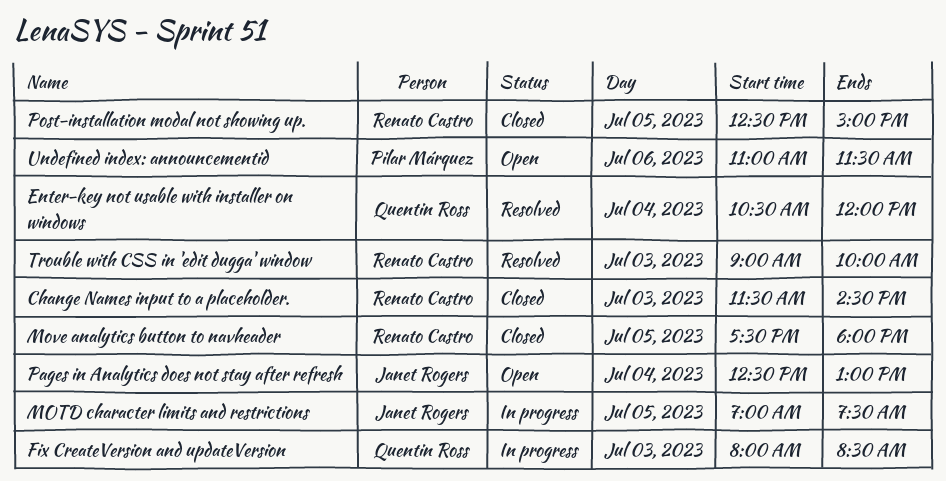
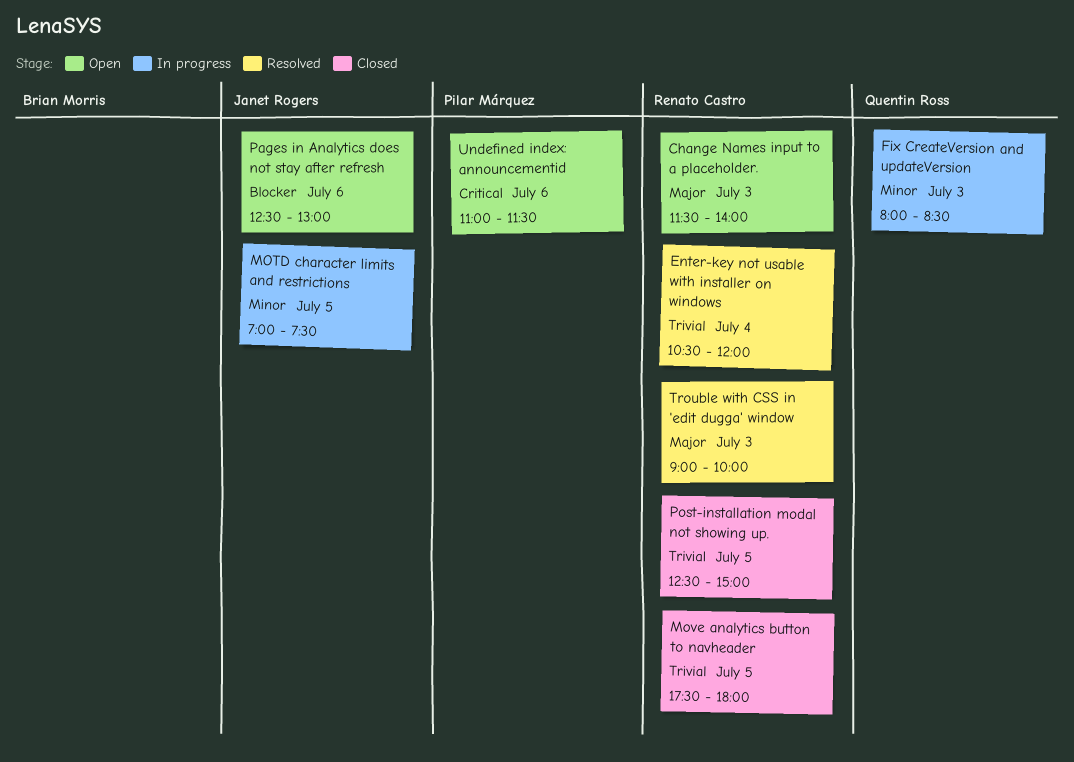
Change Names input to a placeholder., status: Closed -> Open
Change Names input to a placeholder., ends: 14:30 -> 14:00
Enter-key not usable with installer on windows, owner: Quentin Ross -> Renato Castro
Pages in Analytics does not stay after refresh, day: Jul 4 -> Jul 6

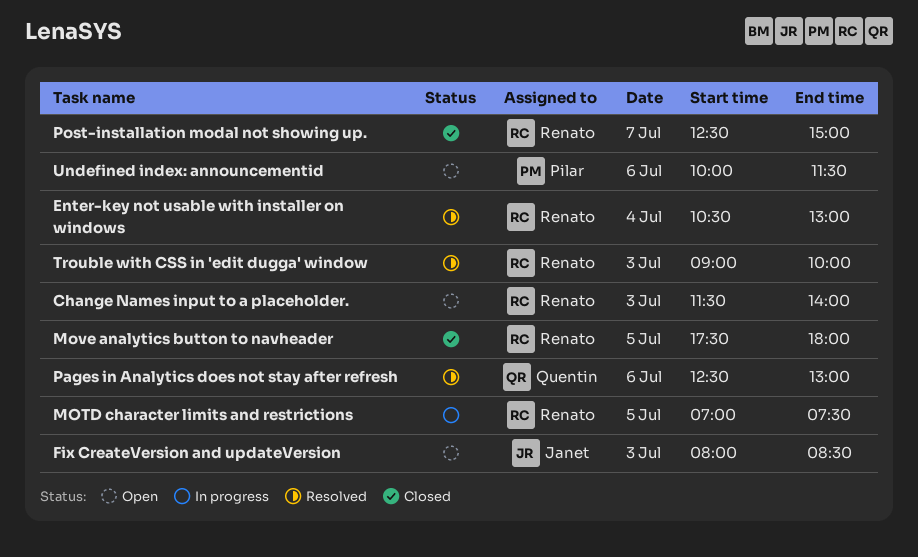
Enter-key not usable with installer on windows, ends: 12:00 -> 13:00
Fix CreateVersion and updateVersion, status: In progress -> Open
Fix CreateVersion and updateVersion, owner: Quentin Ross -> Janet Rogers
MOTD character limits and restrictions, owner: Janet Rogers -> Renato Castro
Pages in Analytics does not stay after refresh, status: Open -> Resolved
Pages in Analytics does not stay after refresh, owner: Janet Rogers -> Quentin Ross
Post-installation modal not showing up., day: Jul 5 -> Jul 7
Undefined index: announcementid, begins: 11:00 -> 10:00

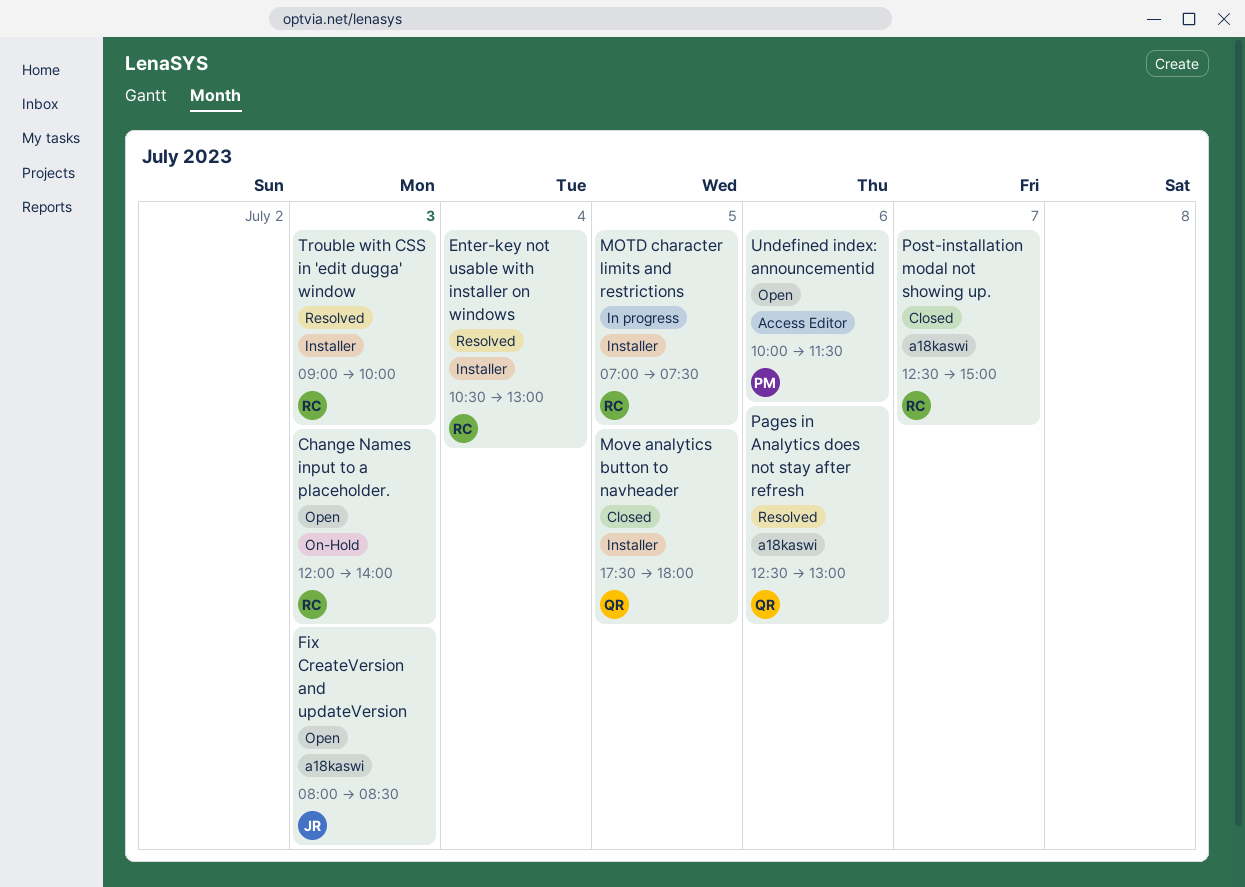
Change Names input to a placeholder., begins: 11:30 -> 12:00
Move analytics button to navheader, owner: Renato -> Quentin

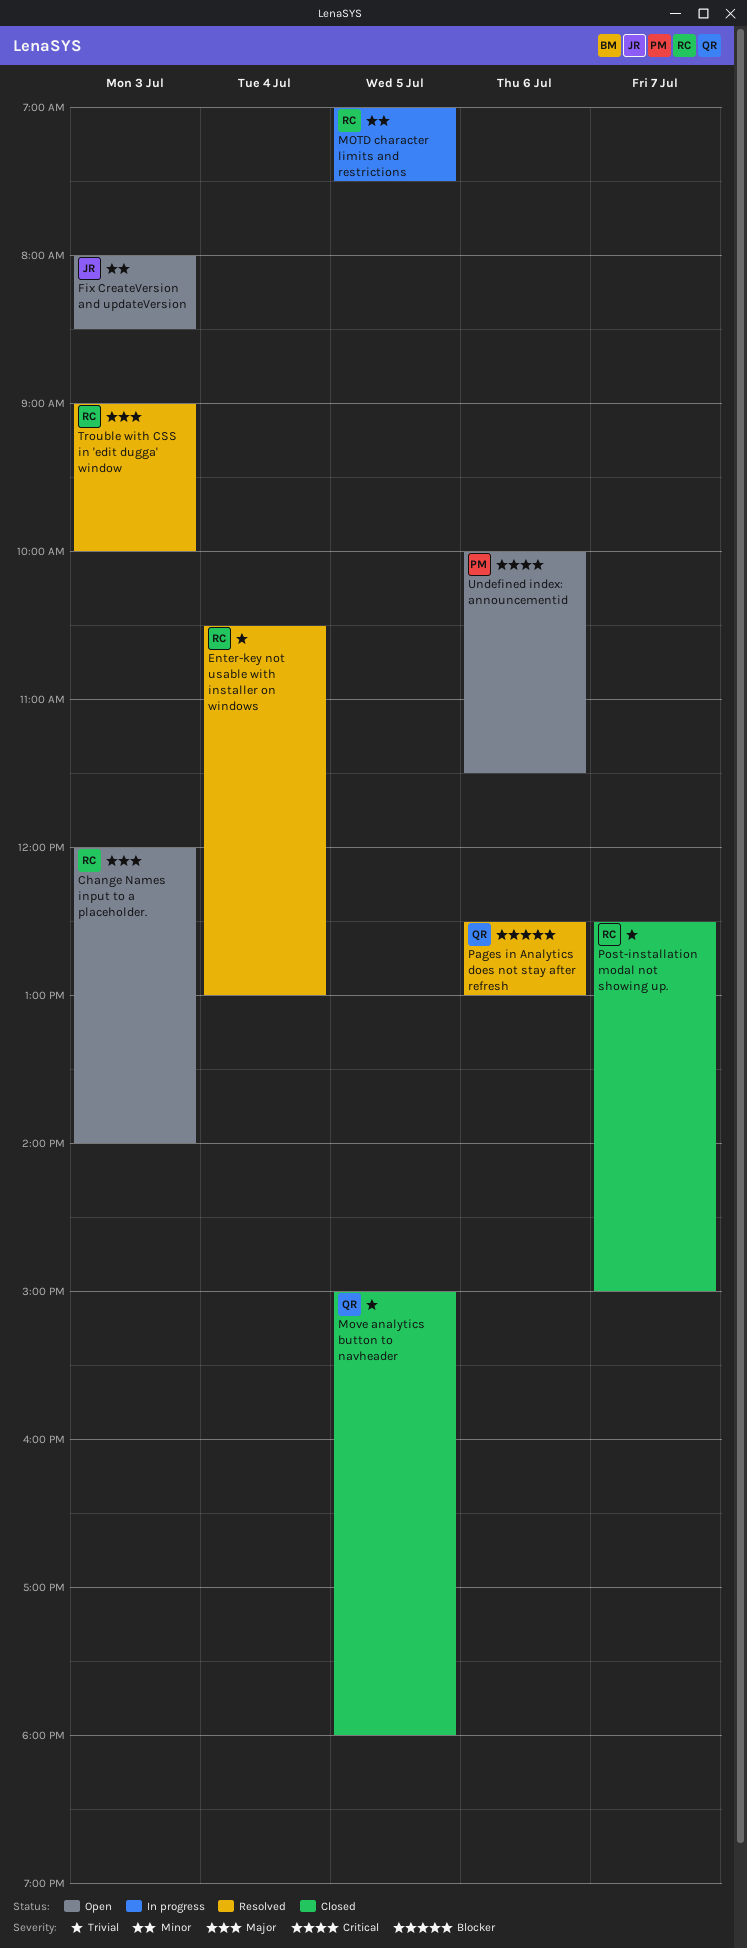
Move analytics button to navheader, begins: 17:30 -> 15:00

